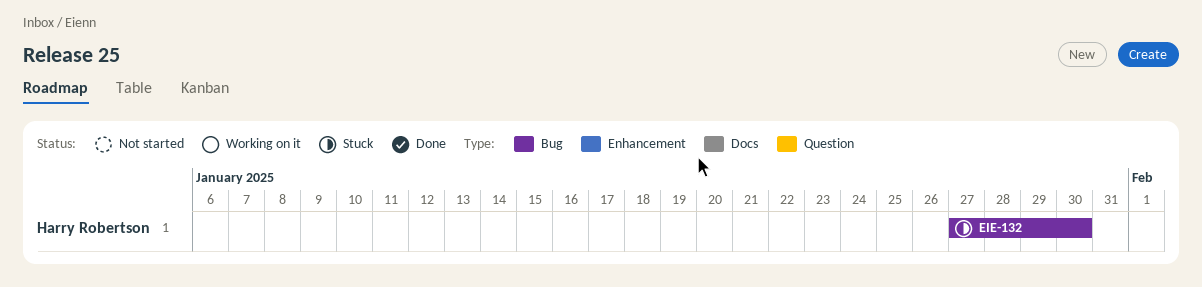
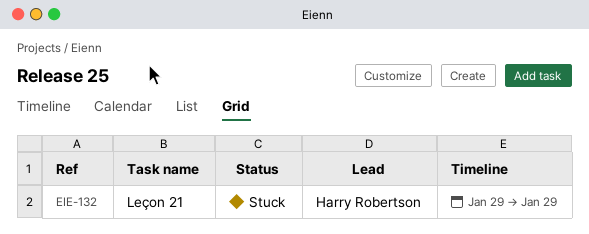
EIE-132, start: Jan 27 -> Jan 29
EIE-132, due: Jan 30 -> Jan 29

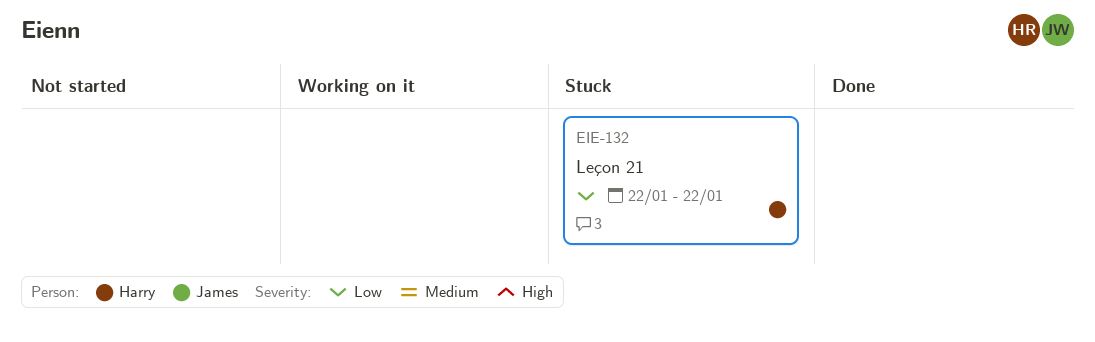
EIE-132, start: Jan 29 -> Jan 22
EIE-132, due: Jan 29 -> Jan 22

